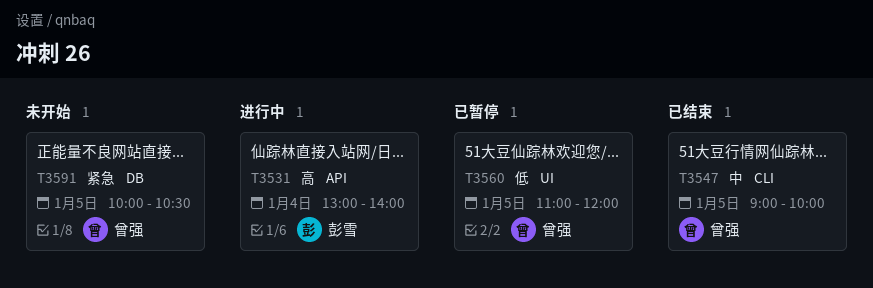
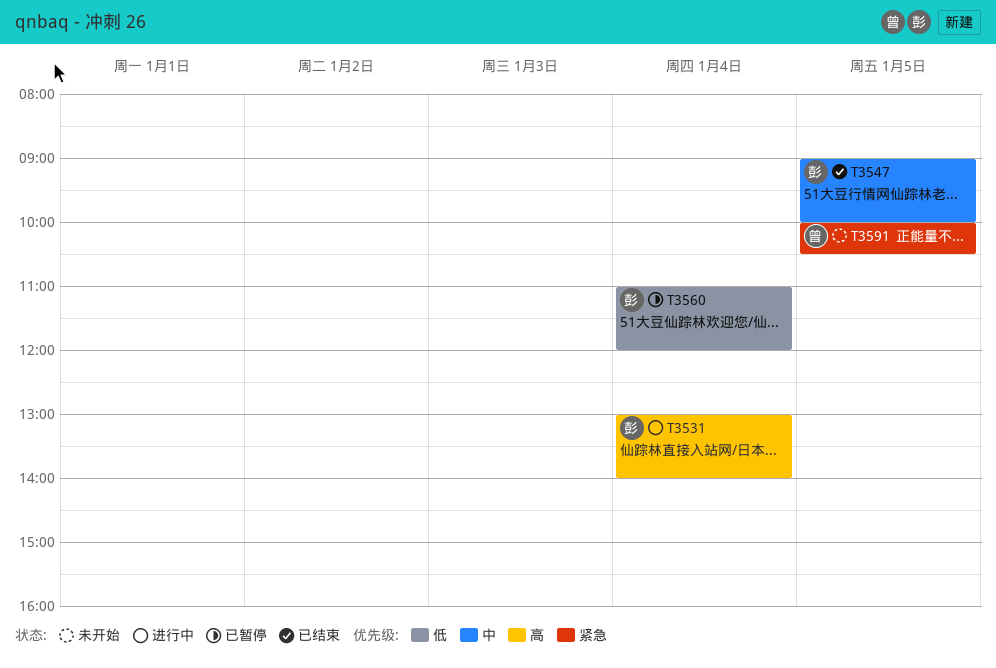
T3547, owner: 曾强 -> 彭雪
T3560, owner: 曾强 -> 彭雪
T3560, day: Jan 5 -> Jan 4

